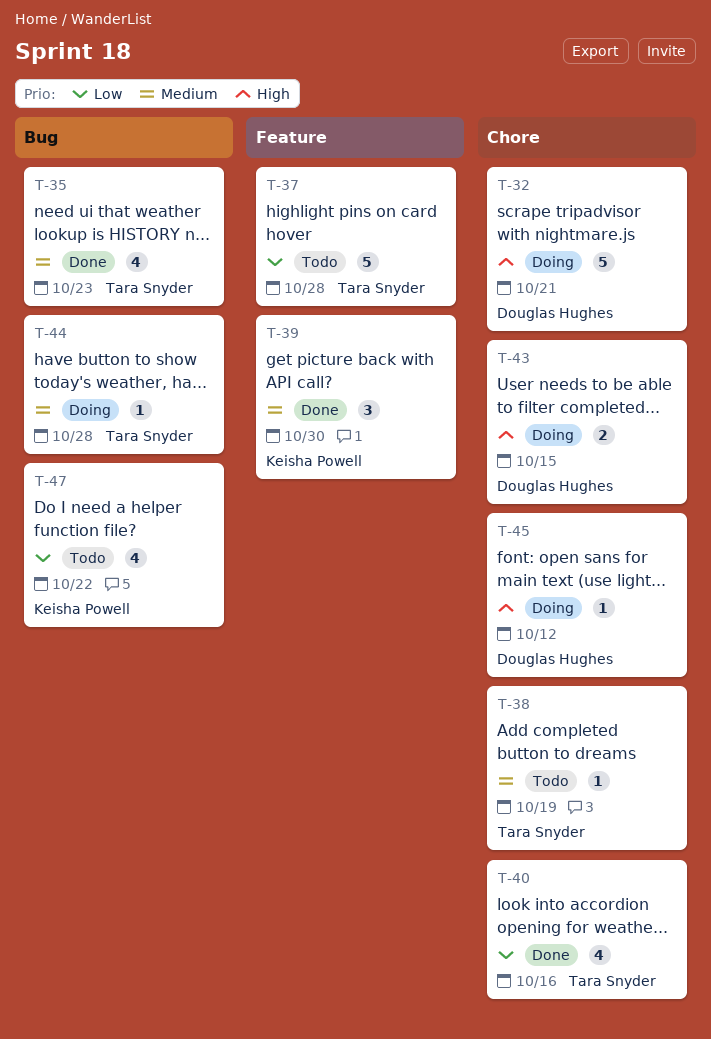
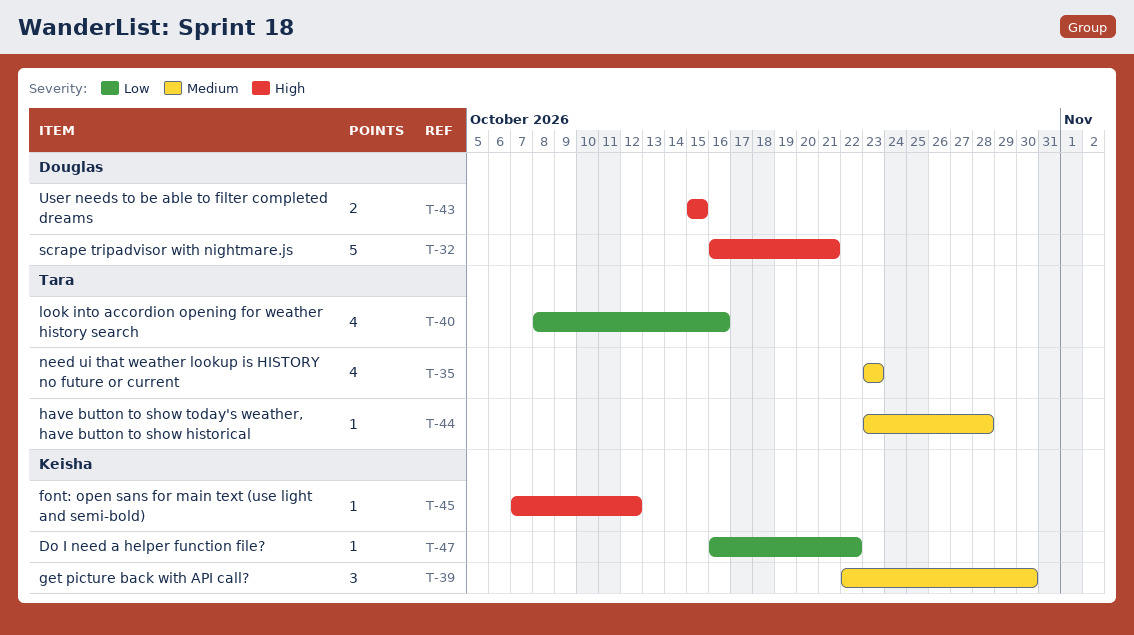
T-37: present -> none
T-38: present -> none
T-45, owner: Douglas Hughes -> Keisha Powell
T-47, estimate: 4 -> 1

